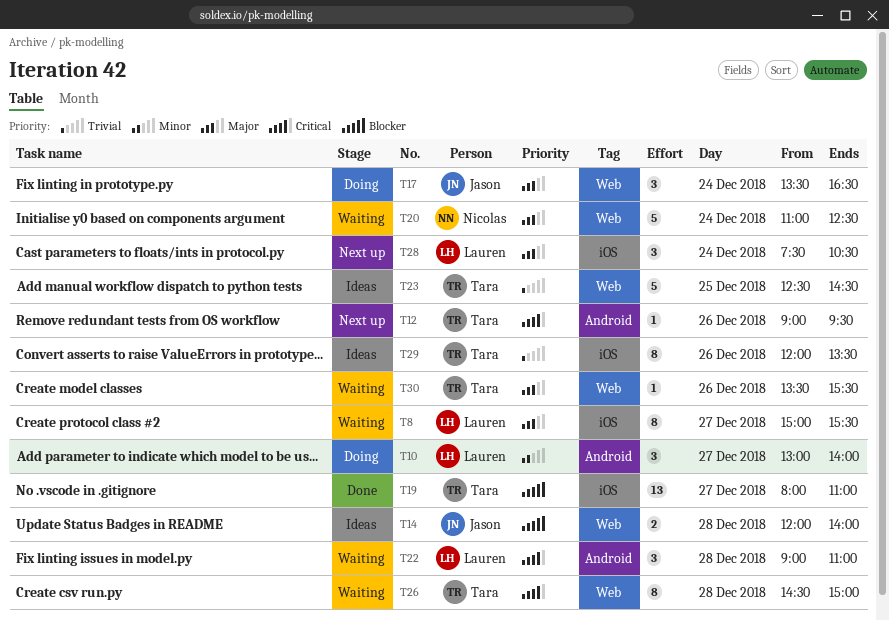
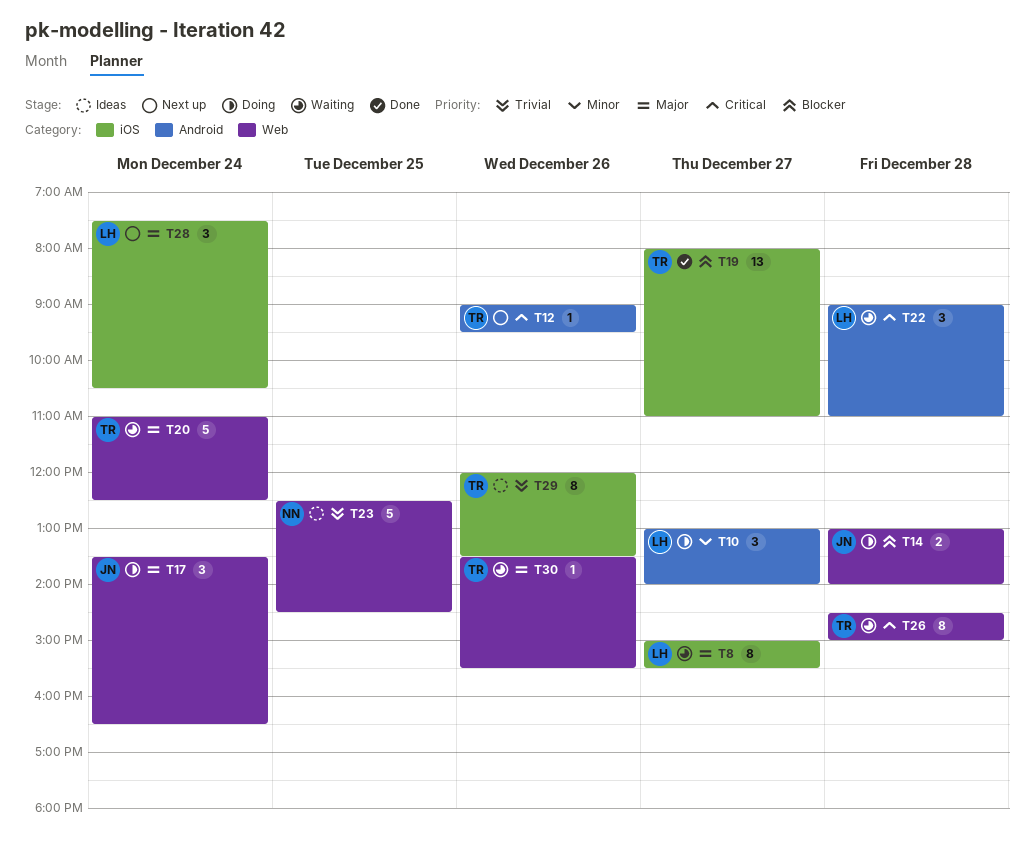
T14, status: Ideas -> Doing
T14, begins: 12:00 -> 13:00
T20, owner: Nicolas -> Tara
T23, owner: Tara -> Nicolas

